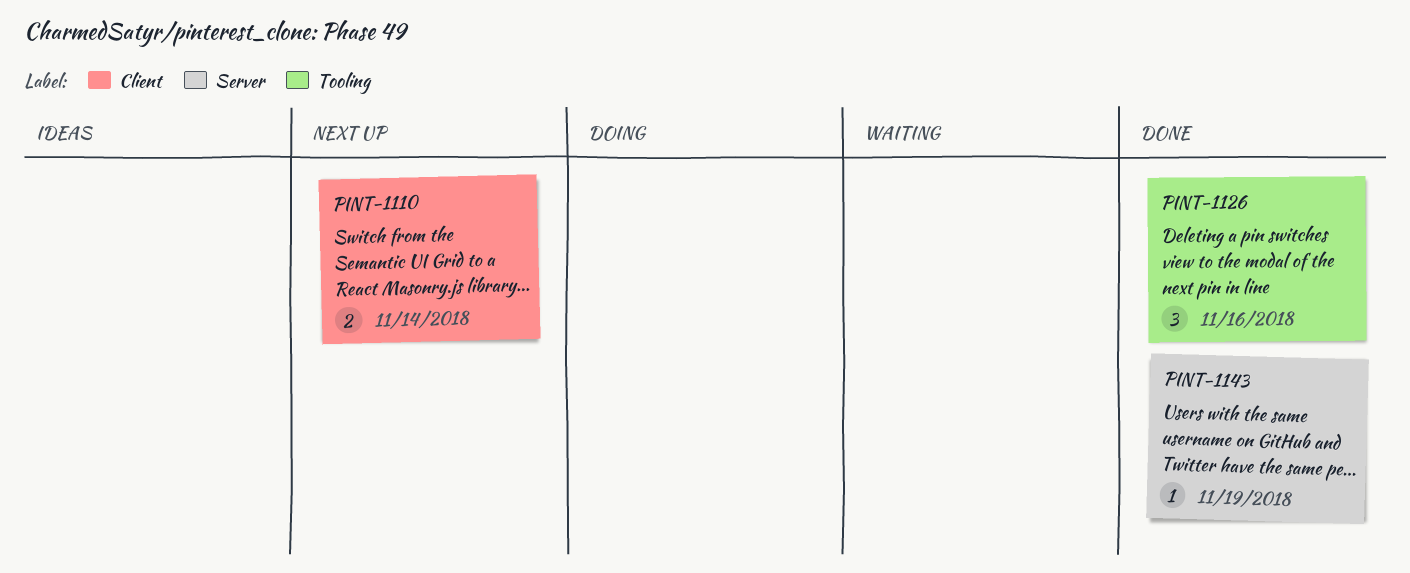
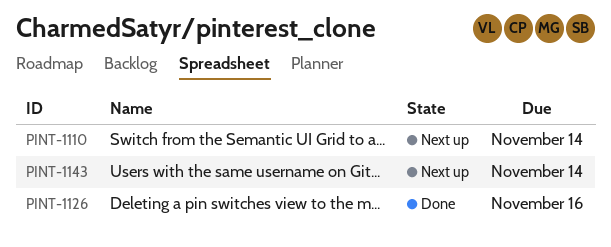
PINT-1143, status: Done -> Next up
PINT-1143, due: Nov 19 -> Nov 14

